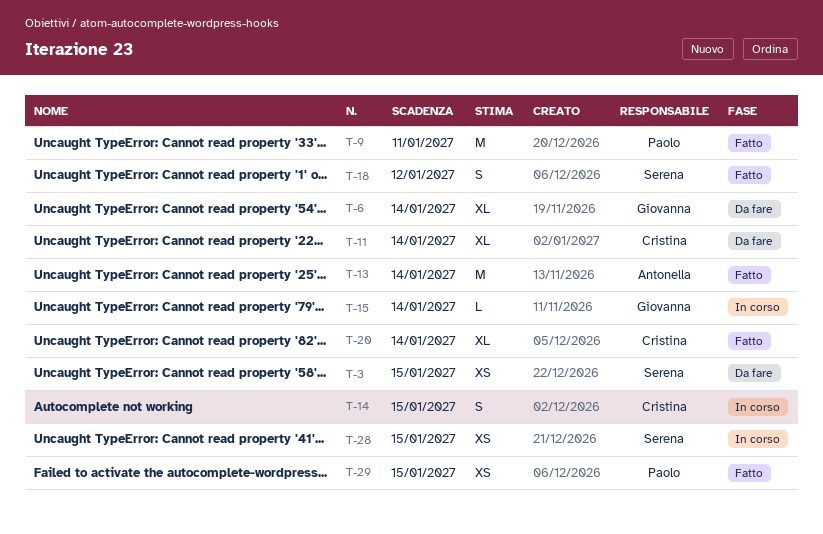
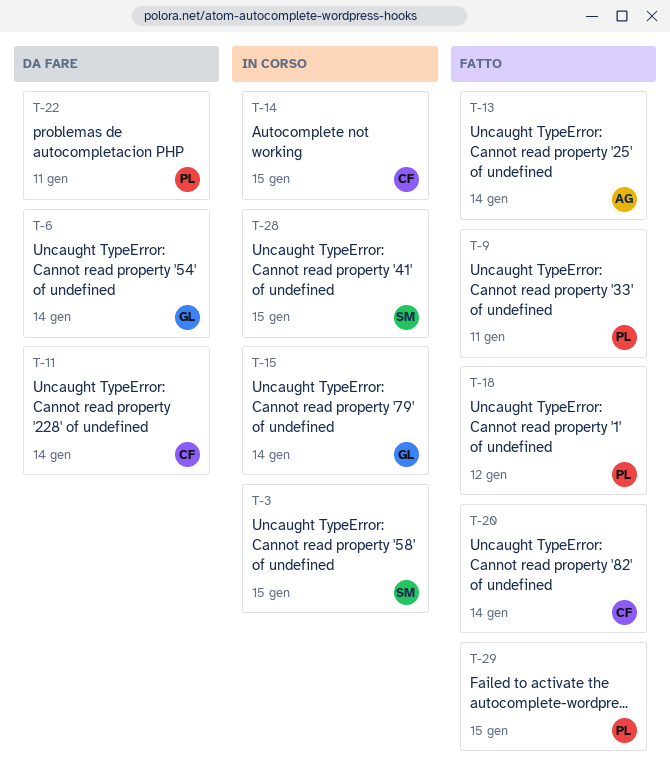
T-3, status: Da fare -> In corso
T-18, owner: Serena -> Paolo
T-22: none -> present

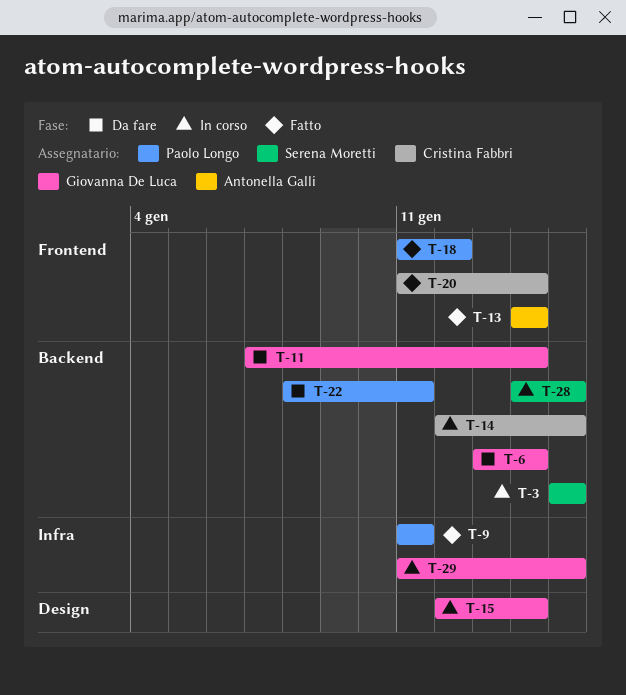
T-11, owner: Cristina Fabbri -> Giovanna De Luca
T-29, status: Fatto -> In corso
T-29, owner: Paolo Longo -> Giovanna De Luca

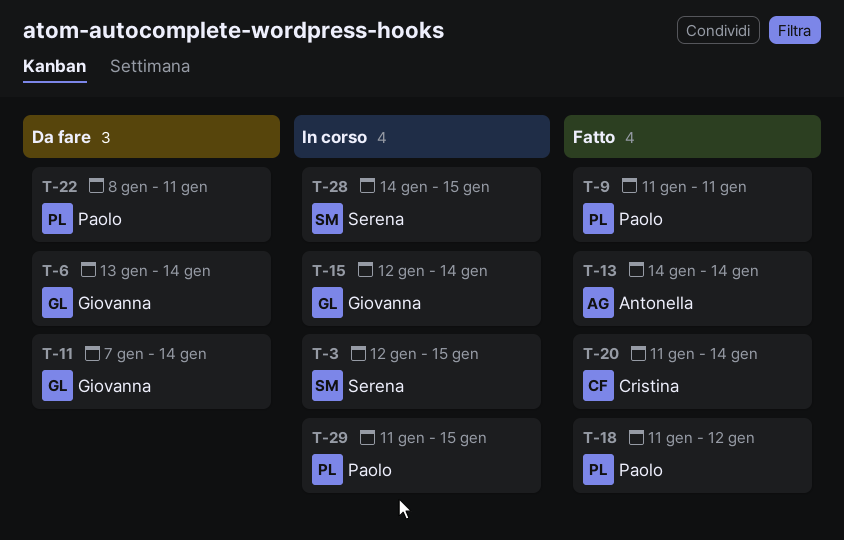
T-3, start: Jan 15 -> Jan 12
T-14: present -> none
T-29, owner: Giovanna De Luca -> Paolo Longo

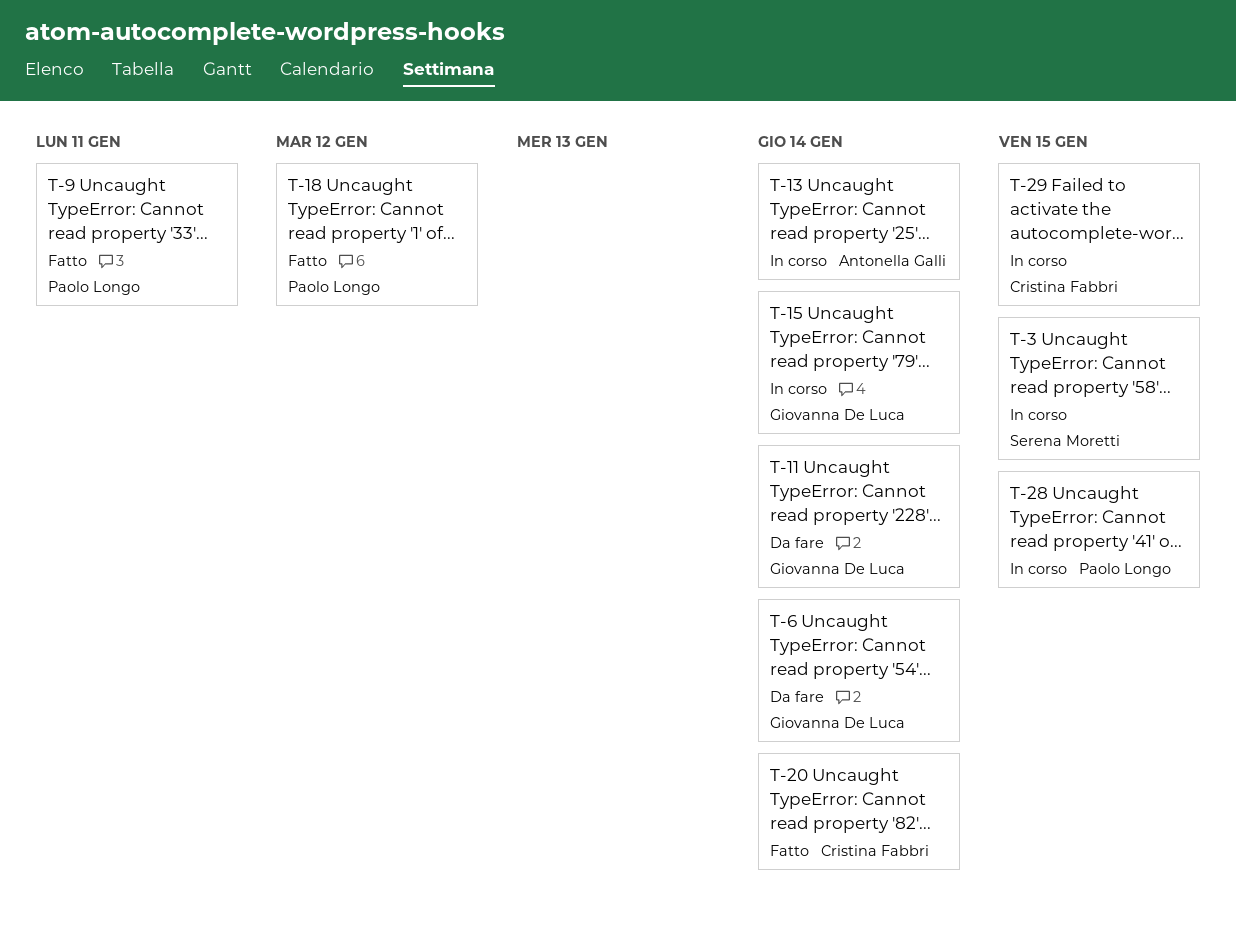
T-13, status: Fatto -> In corso
T-22: present -> none
T-28, owner: Serena Moretti -> Paolo Longo
T-29, owner: Paolo Longo -> Cristina Fabbri

